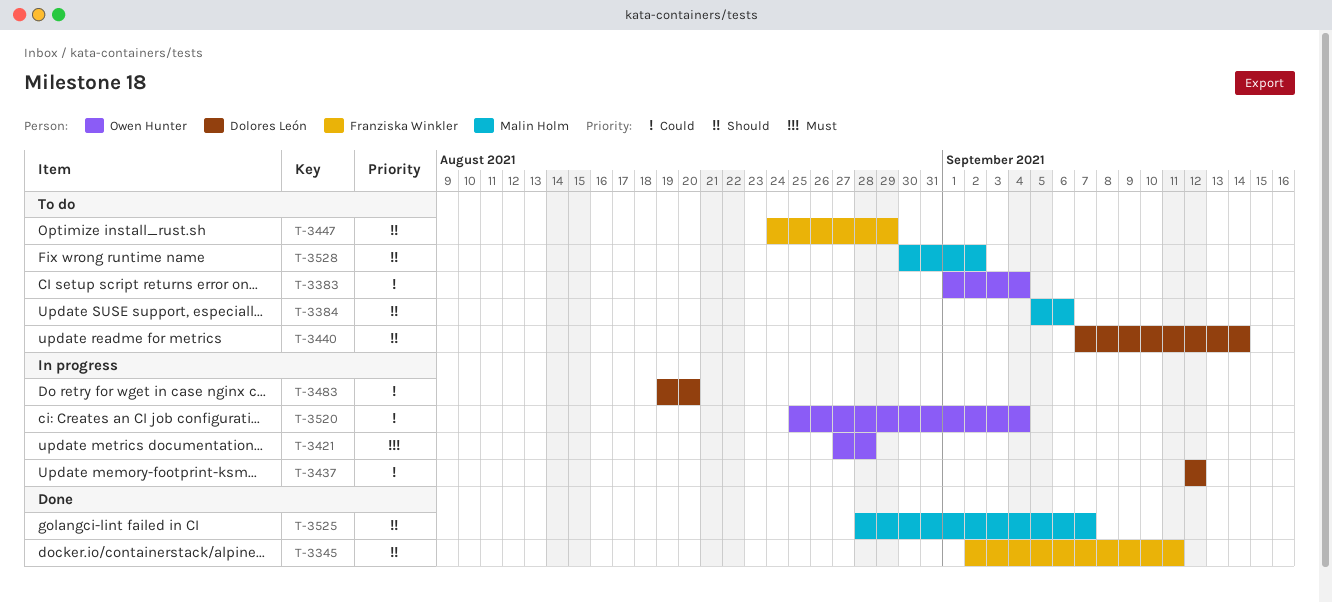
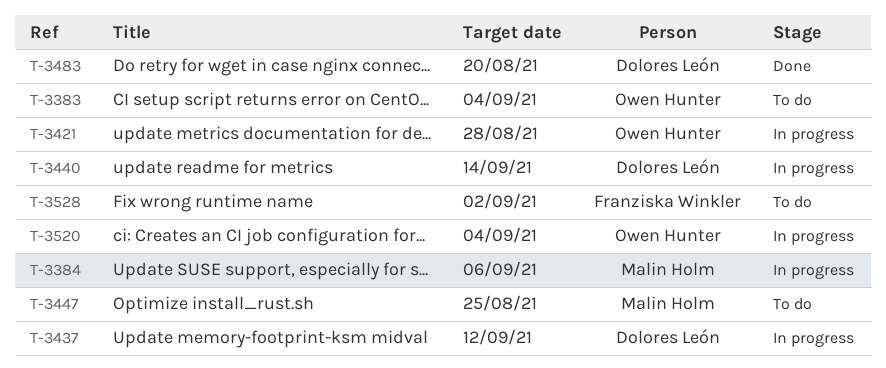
T-3345: present -> none
T-3384, status: To do -> In progress
T-3440, status: To do -> In progress
T-3447, owner: Franziska Winkler -> Malin Holm
T-3447, due: Aug 29 -> Aug 25
T-3483, status: In progress -> Done
T-3525: present -> none
T-3528, owner: Malin Holm -> Franziska Winkler

